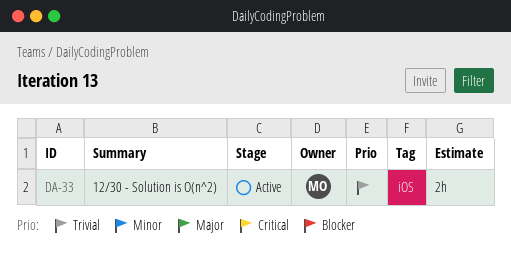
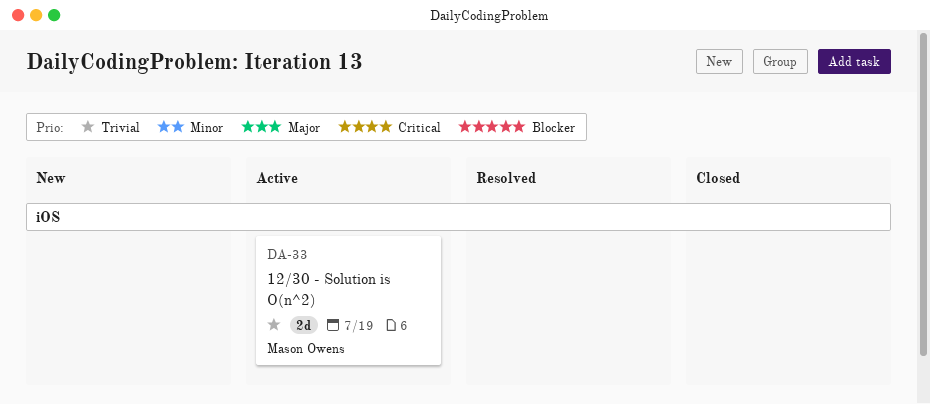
DA-33, estimate: 2h -> 2d

